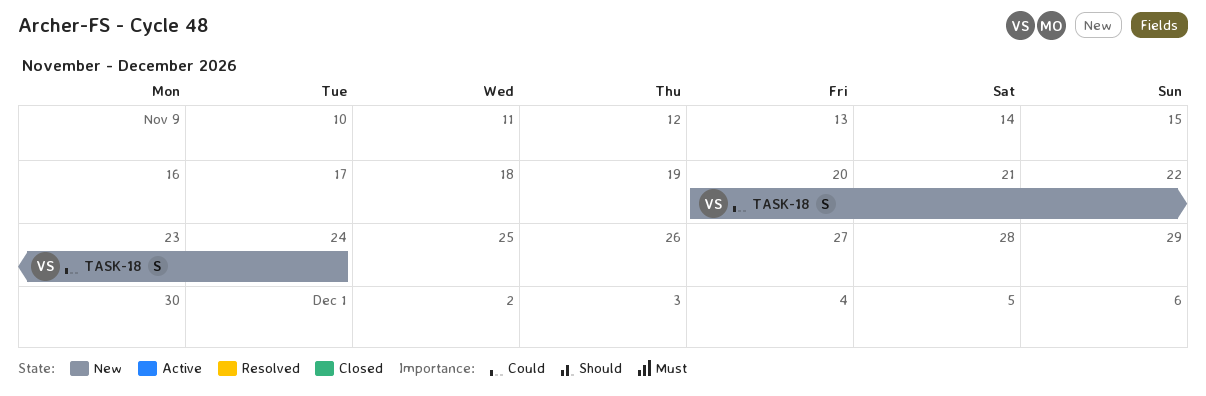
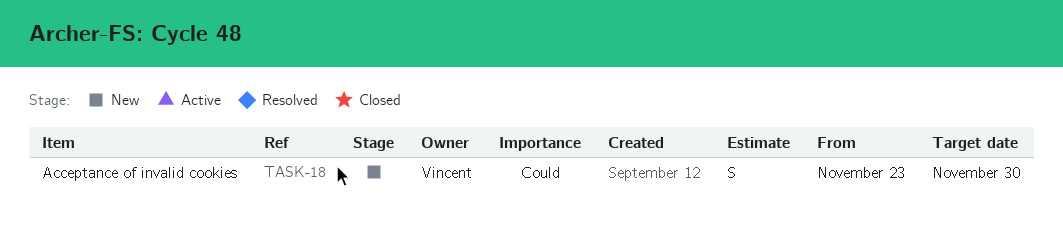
TASK-18, start: Nov 20 -> Nov 23
TASK-18, due: Nov 24 -> Nov 30

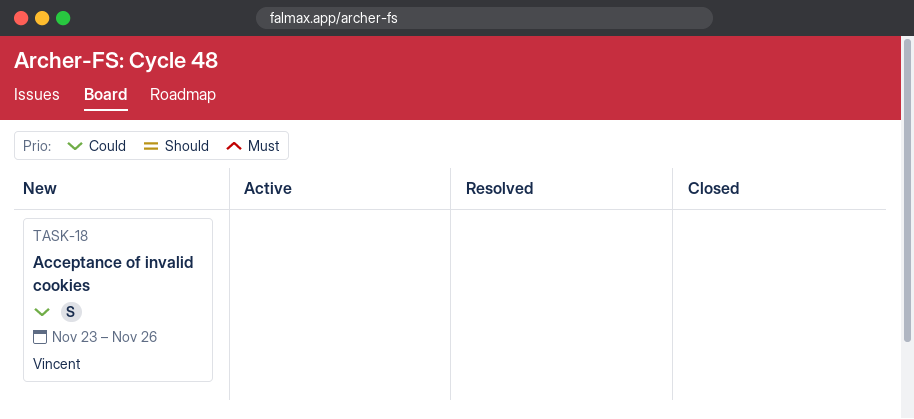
TASK-18, due: Nov 30 -> Nov 26

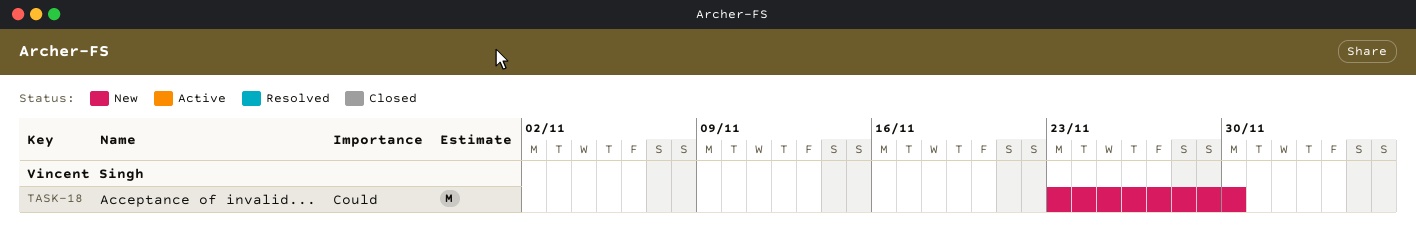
TASK-18, estimate: S -> M
TASK-18, due: Nov 26 -> Nov 30

